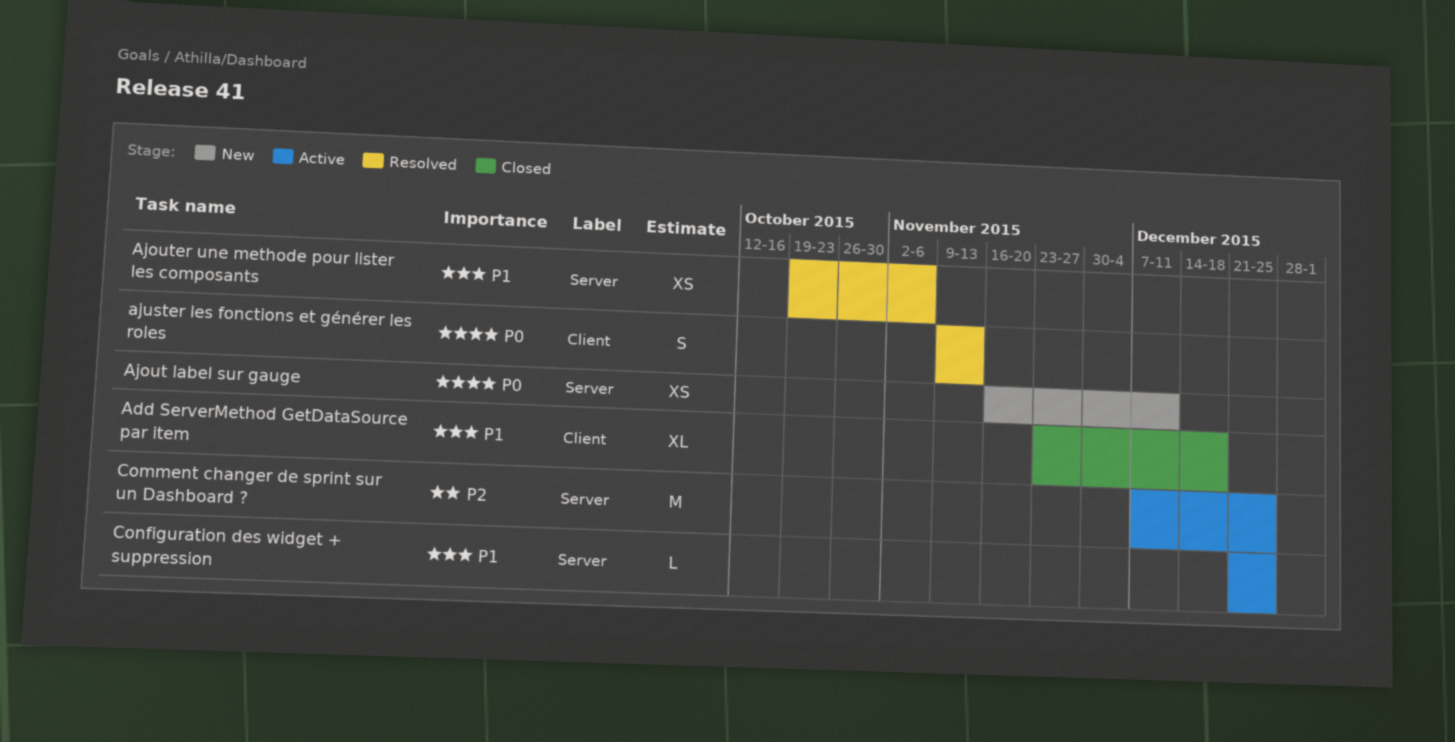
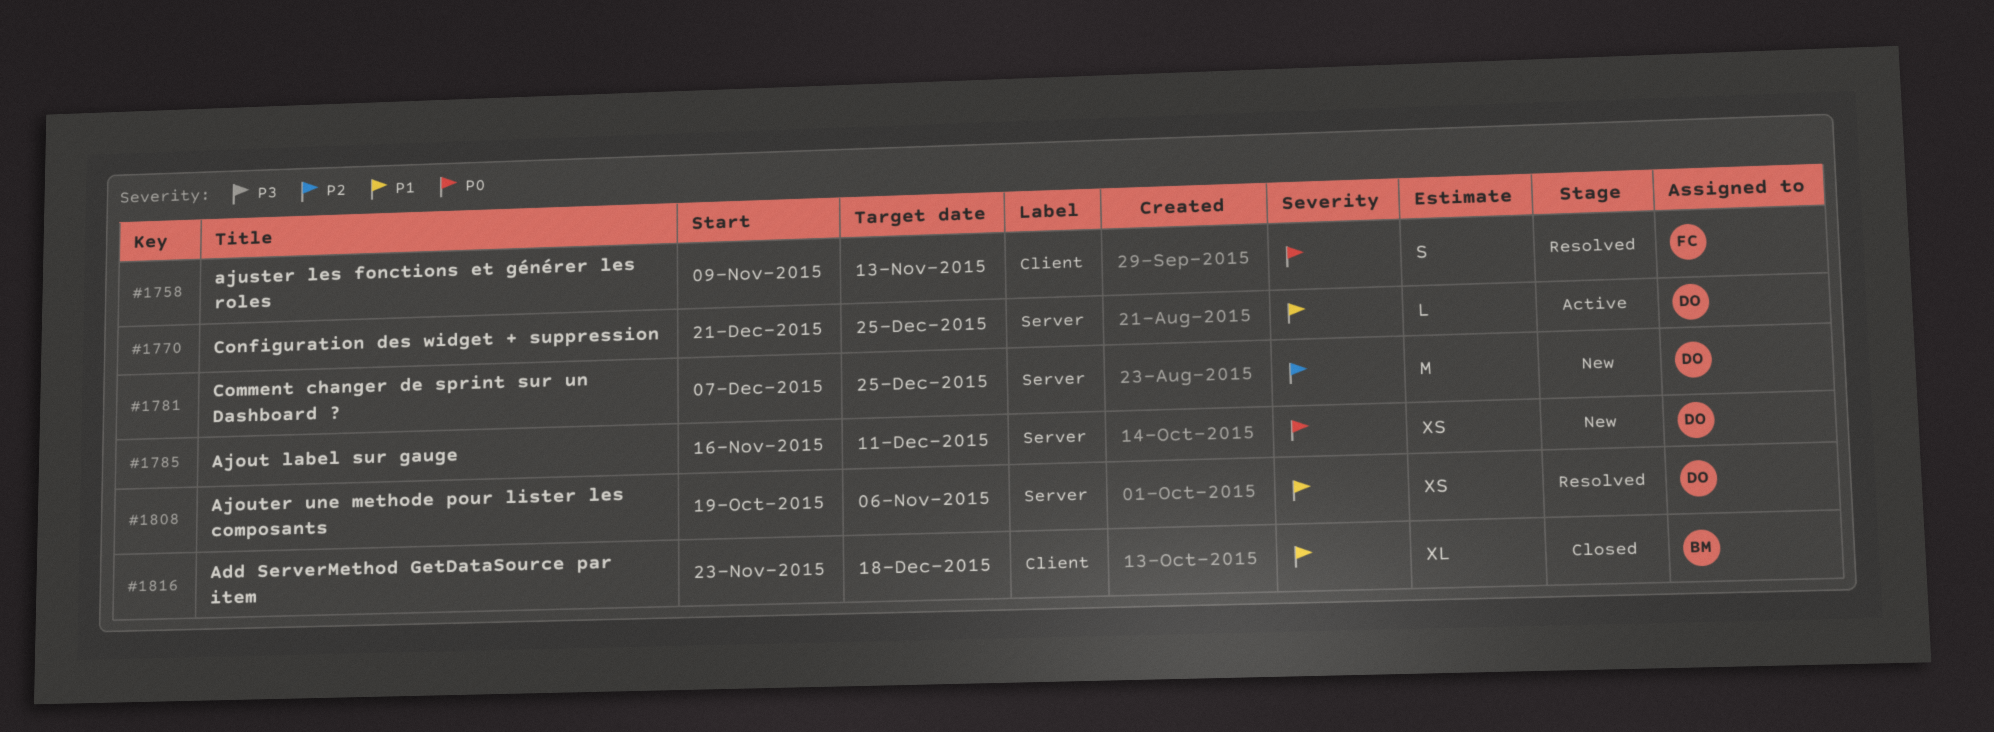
Comment changer de sprint sur un Dashboard ?, status: Active -> New

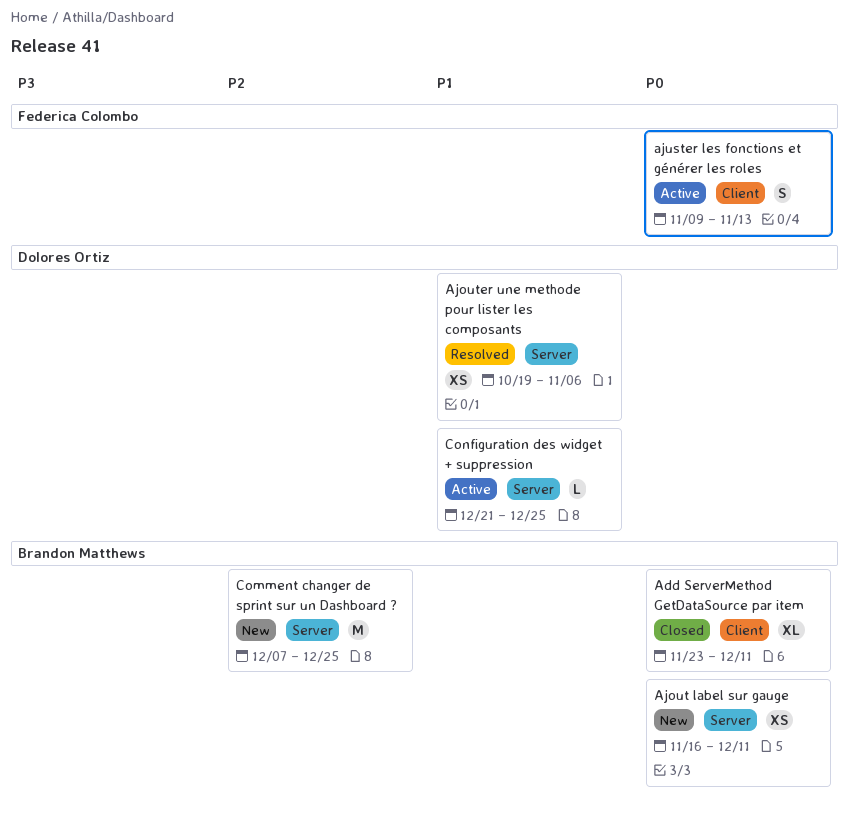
Add ServerMethod GetDataSource par item, priority: P1 -> P0
Add ServerMethod GetDataSource par item, due: Dec 18 -> Dec 11
Ajout label sur gauge, owner: Dolores Ortiz -> Brandon Matthews
ajuster les fonctions et générer les roles, status: Resolved -> Active
Comment changer de sprint sur un Dashboard ?, owner: Dolores Ortiz -> Brandon Matthews

